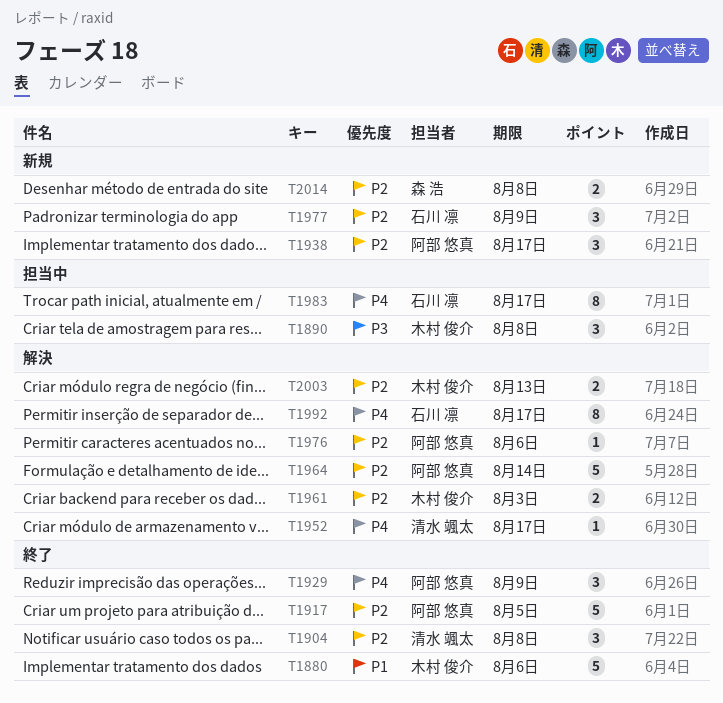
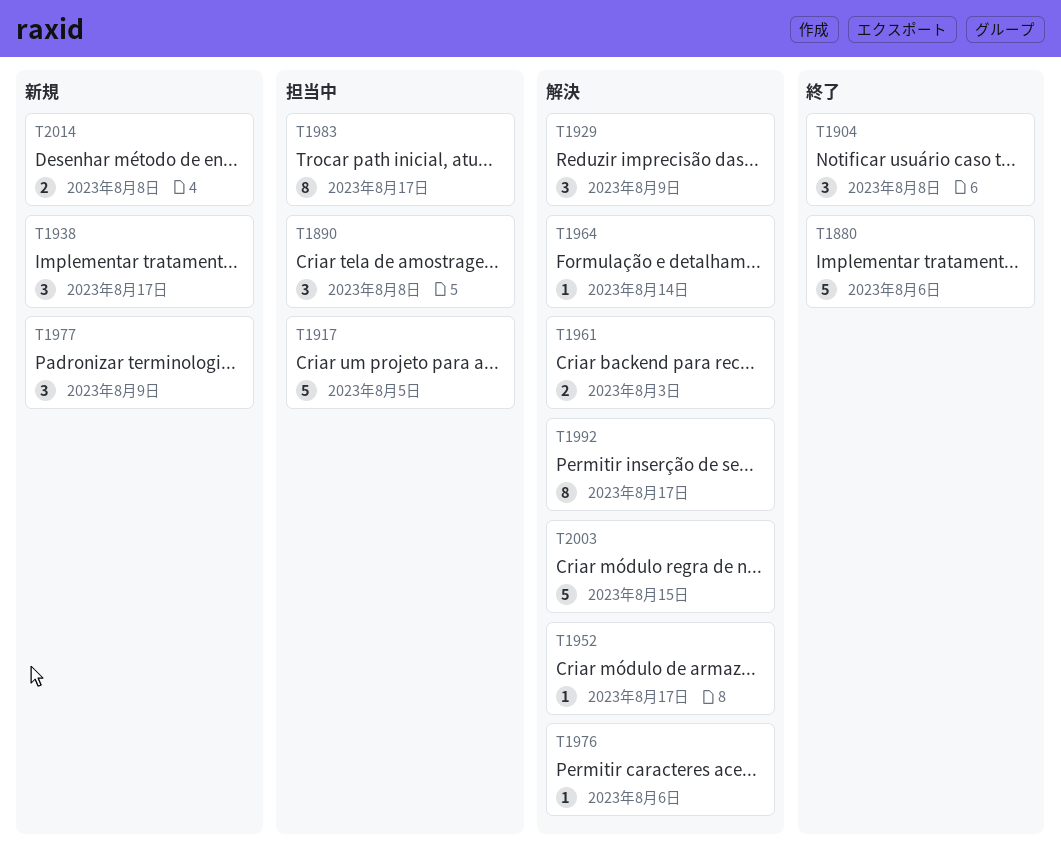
T1917, status: 終了 -> 担当中
T1929, status: 終了 -> 解決
T1964, estimate: 5 -> 1
T2003, estimate: 2 -> 5
T2003, due: Aug 13 -> Aug 15

